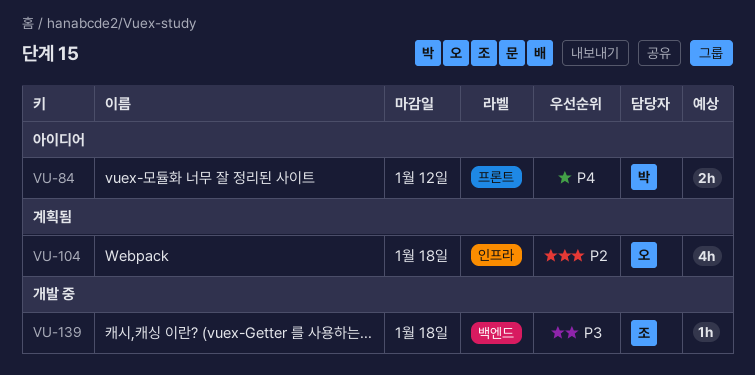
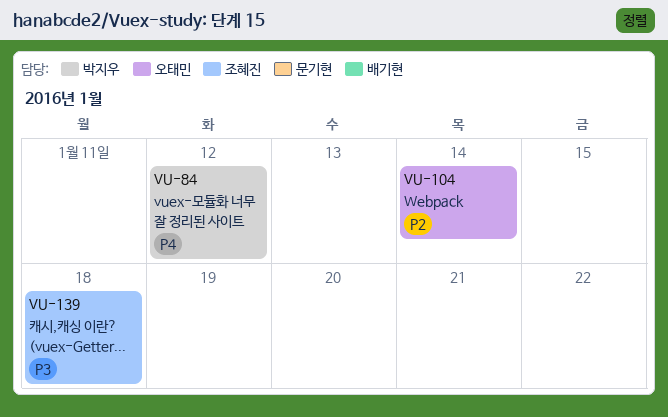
VU-104, due: Jan 18 -> Jan 14

